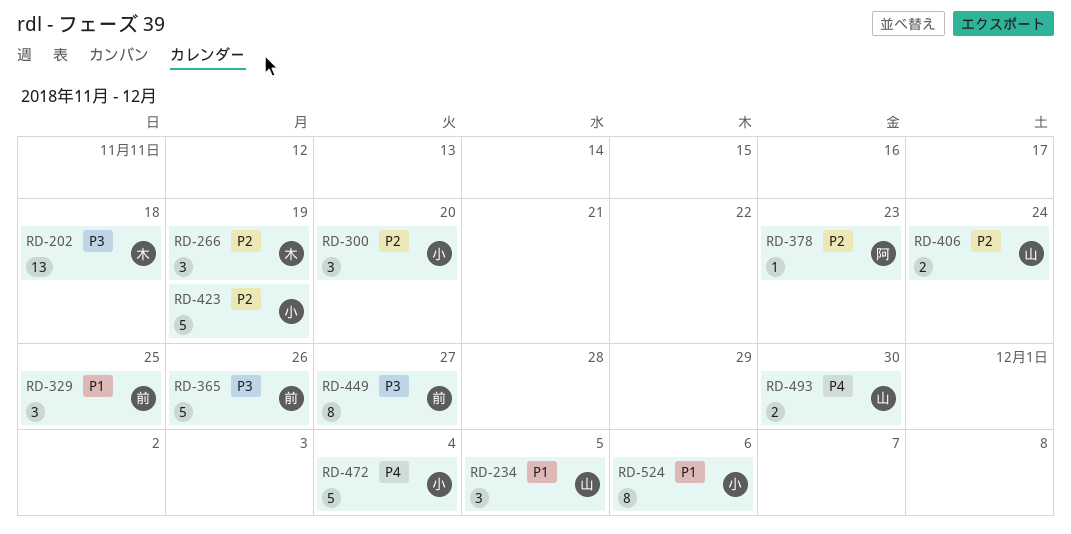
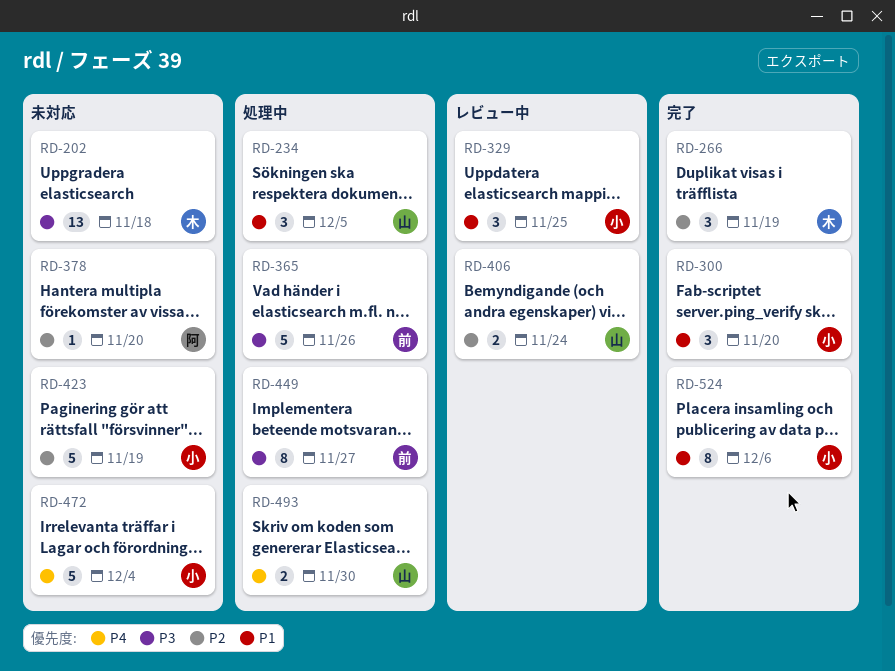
RD-300, priority: P2 -> P1
RD-329, owner: 前 -> 小
RD-378, due: Nov 23 -> Nov 20

